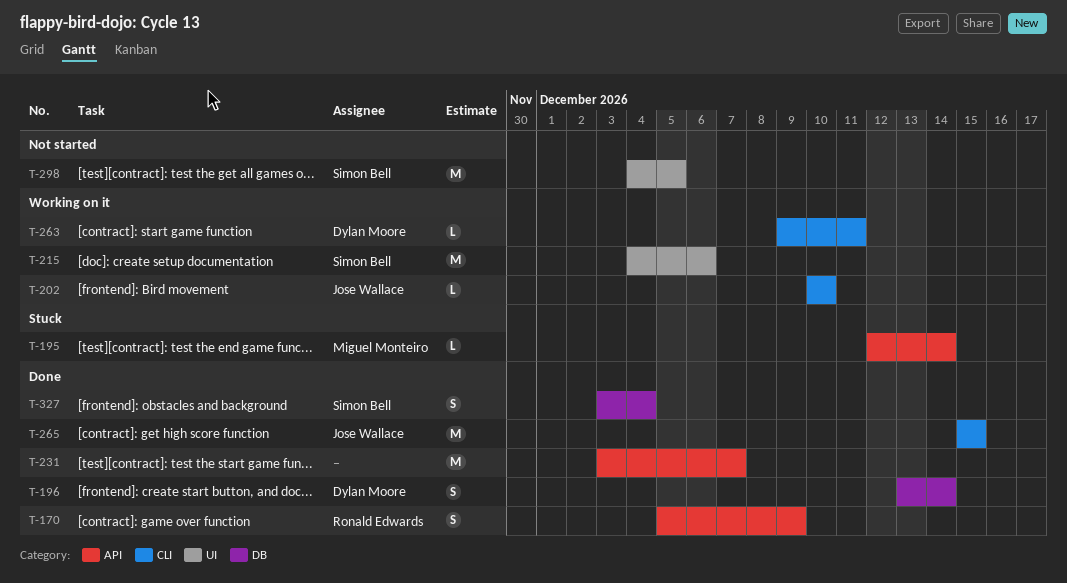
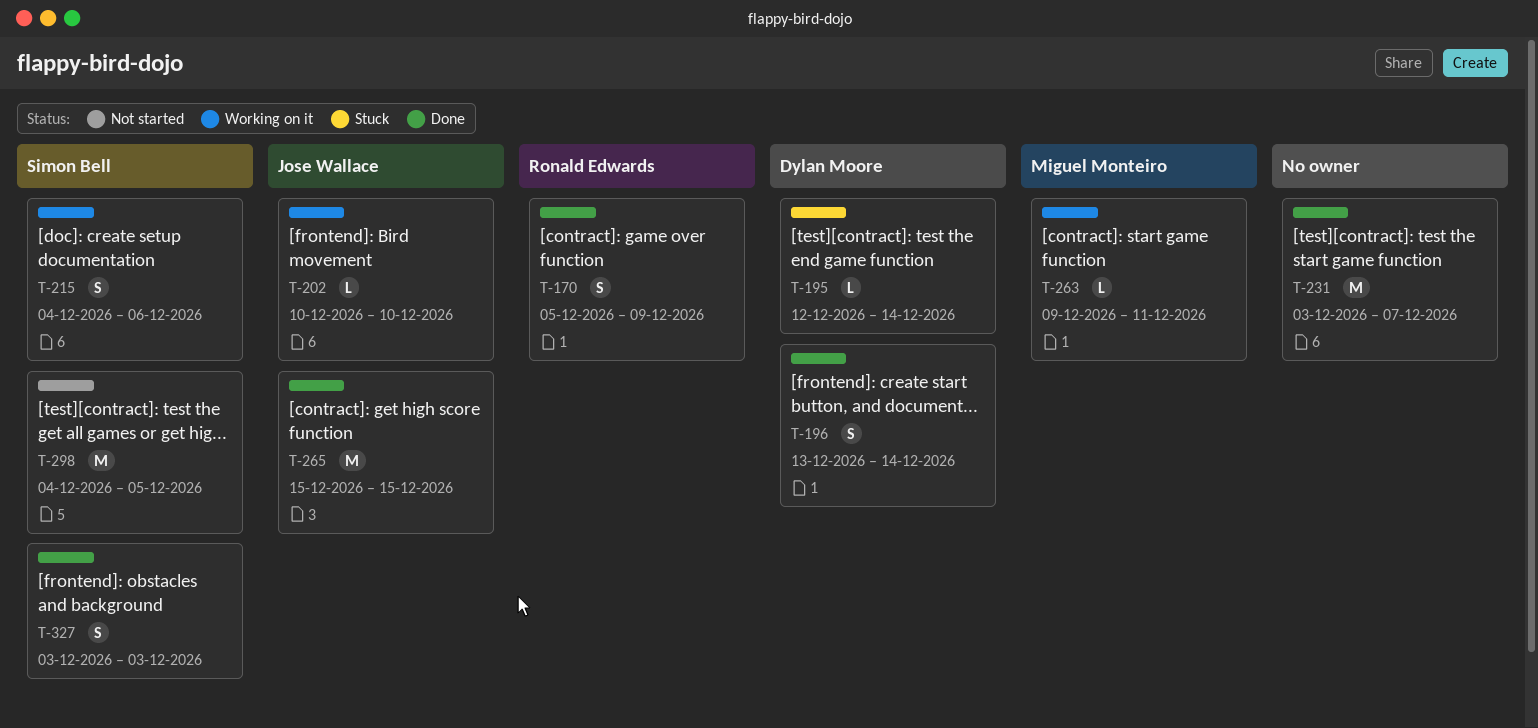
T-195, owner: Miguel Monteiro -> Dylan Moore
T-215, estimate: M -> S
T-263, owner: Dylan Moore -> Miguel Monteiro
T-327, due: Dec 4 -> Dec 3

